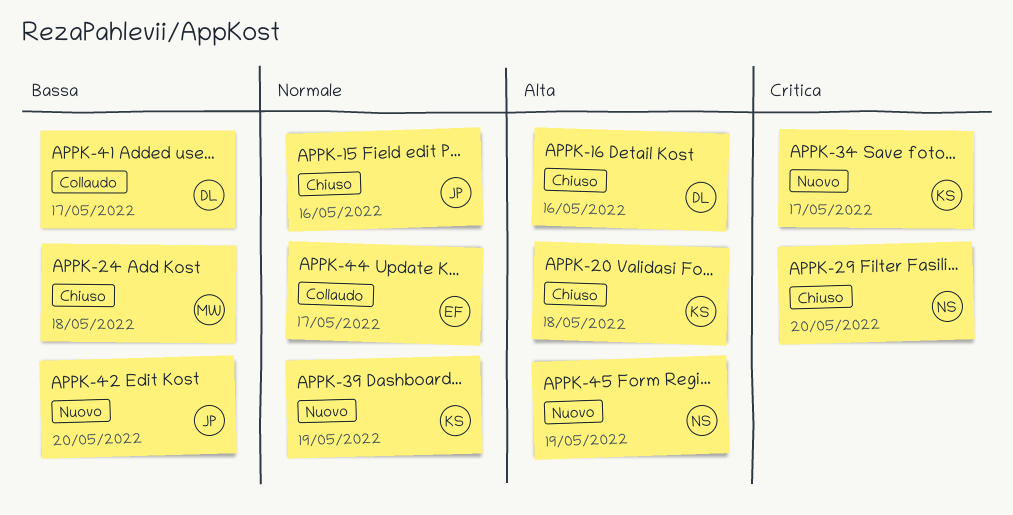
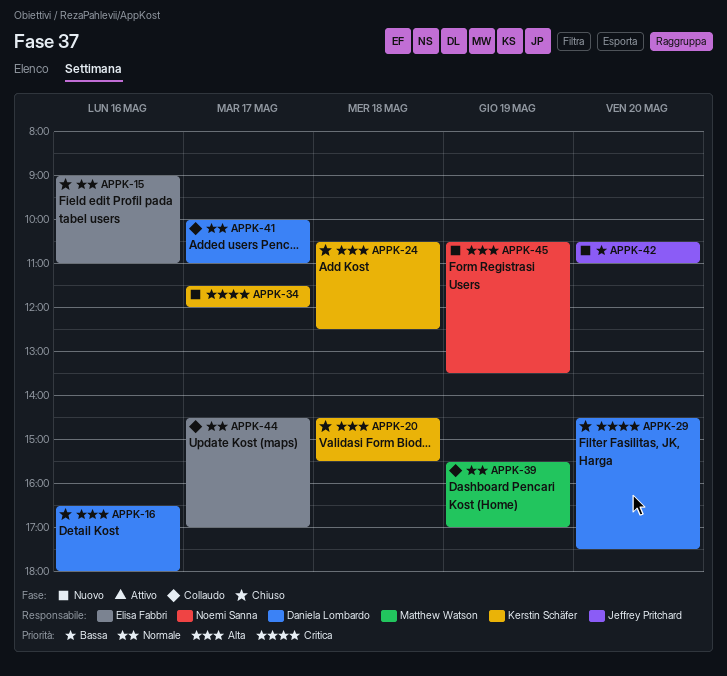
APPK-15, owner: Jeffrey Pritchard -> Elisa Fabbri
APPK-24, owner: Matthew Watson -> Kerstin Schäfer
APPK-24, priority: Bassa -> Alta
APPK-29, owner: Noemi Sanna -> Daniela Lombardo
APPK-39, status: Nuovo -> Collaudo
APPK-39, owner: Kerstin Schäfer -> Matthew Watson
APPK-41, priority: Bassa -> Normale

